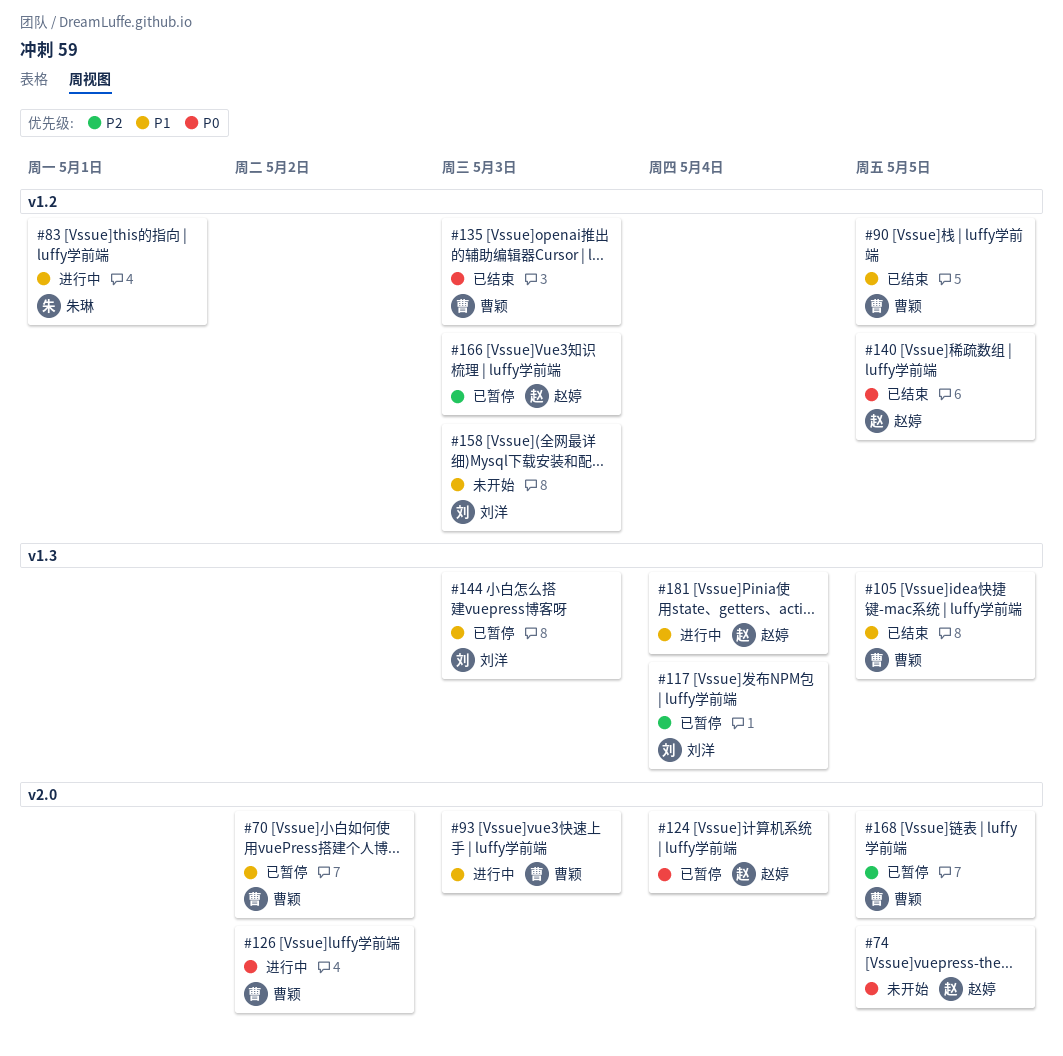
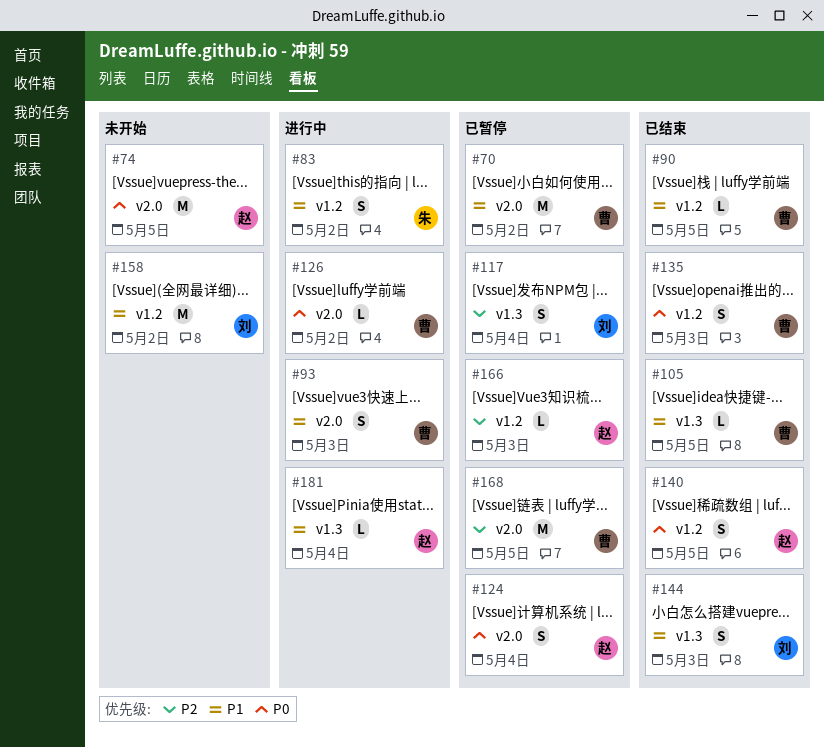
#83, due: May 1 -> May 2
#144, status: 已暂停 -> 已结束
#158, due: May 3 -> May 2

